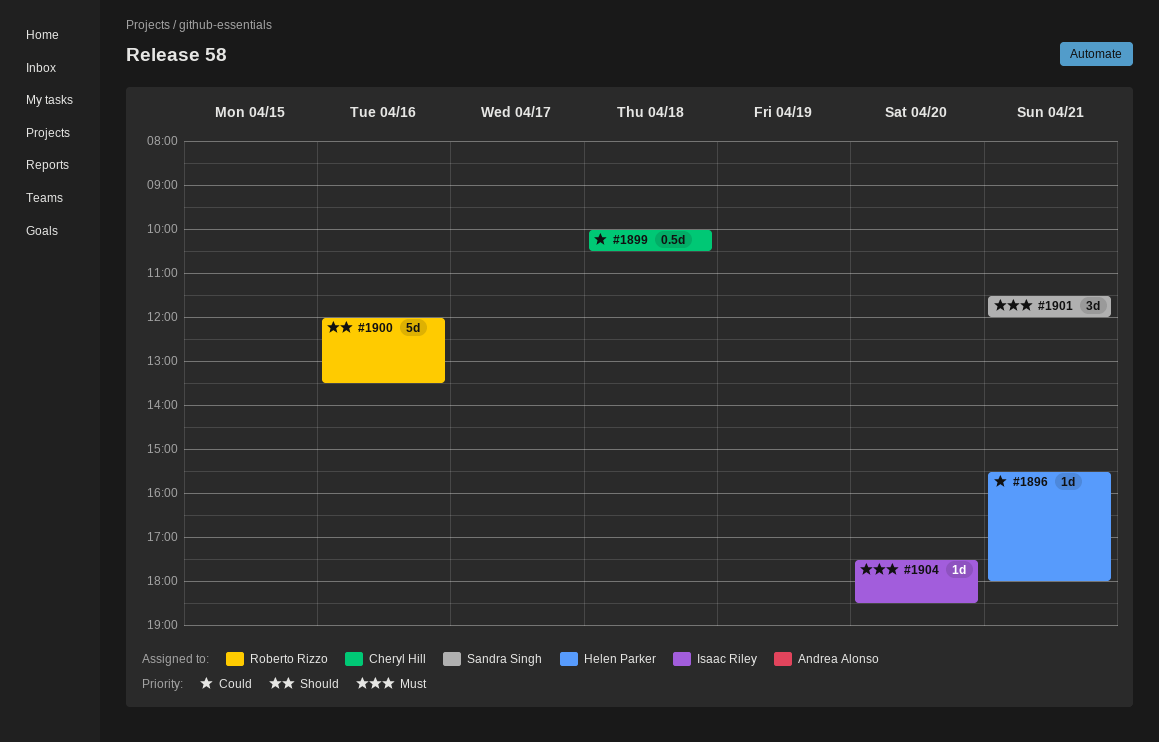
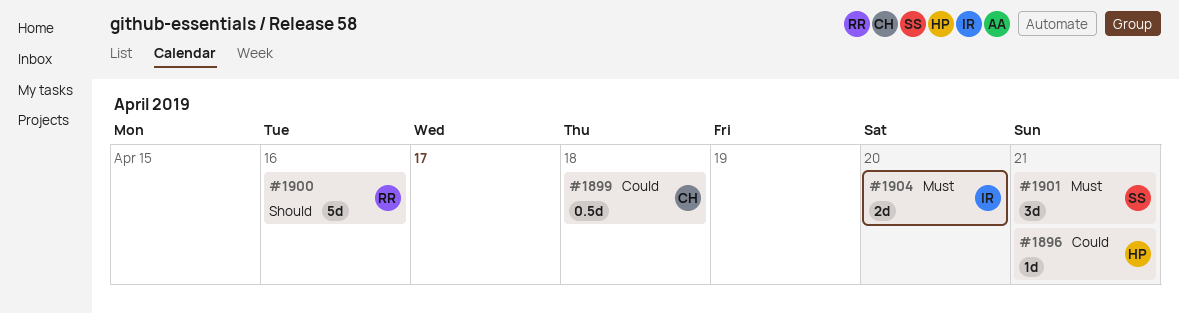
#1904, estimate: 1d -> 2d

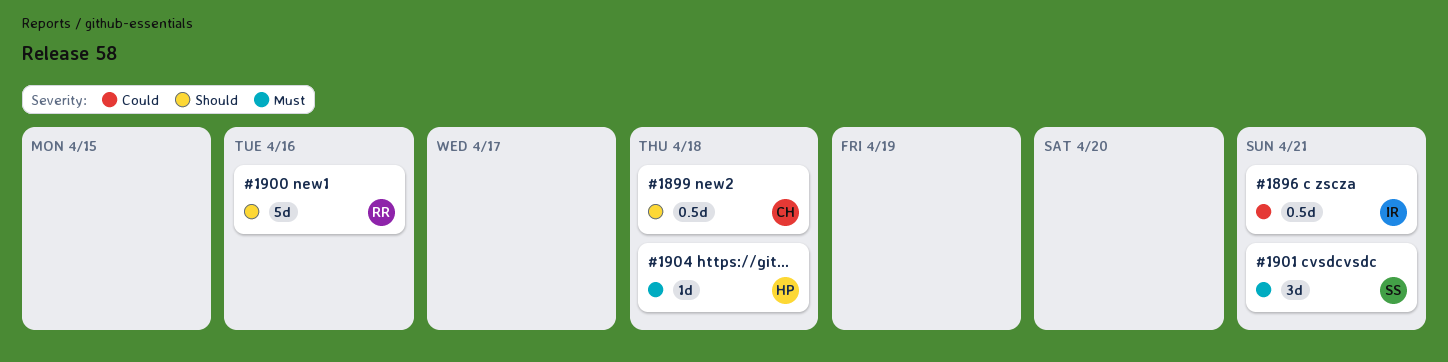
#1896, owner: HP -> IR
#1896, estimate: 1d -> 0.5d
#1899, priority: Could -> Should
#1904, owner: IR -> HP
#1904, estimate: 2d -> 1d
#1904, day: Apr 20 -> Apr 18

